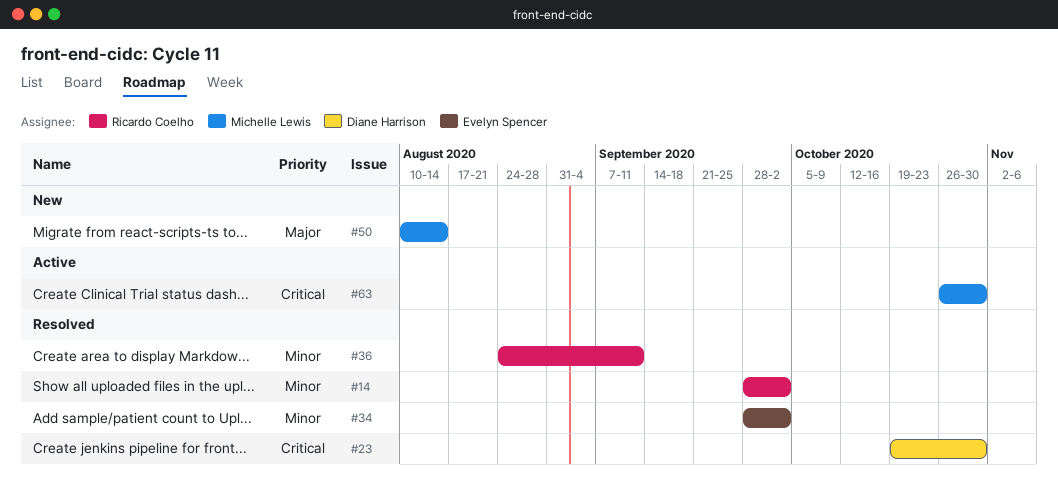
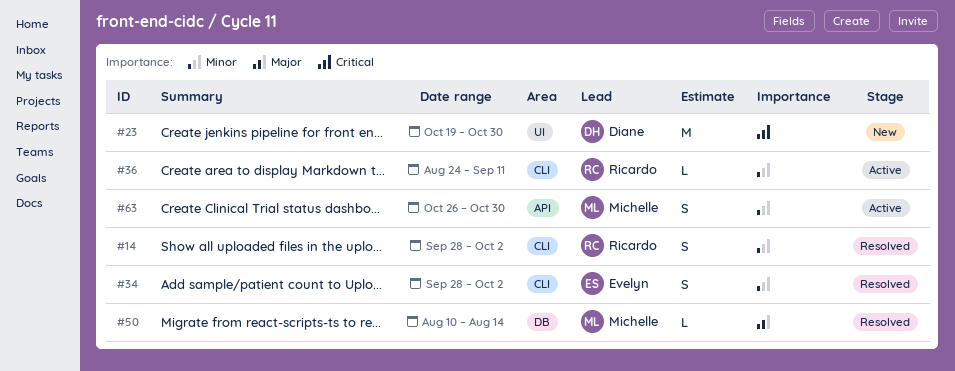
#23, status: Resolved -> New
#36, status: Resolved -> Active
#50, status: New -> Resolved
#63, priority: Critical -> Minor

